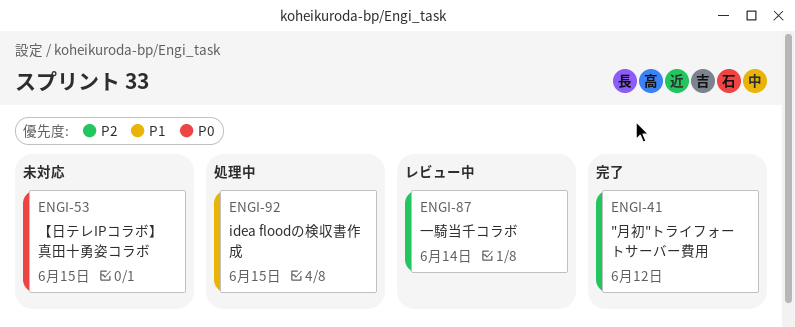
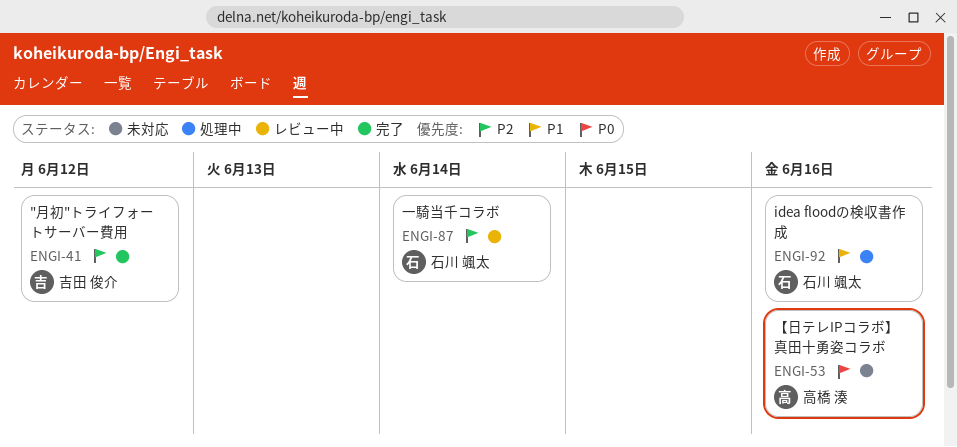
ENGI-53, due: Jun 15 -> Jun 16
ENGI-92, due: Jun 15 -> Jun 16

